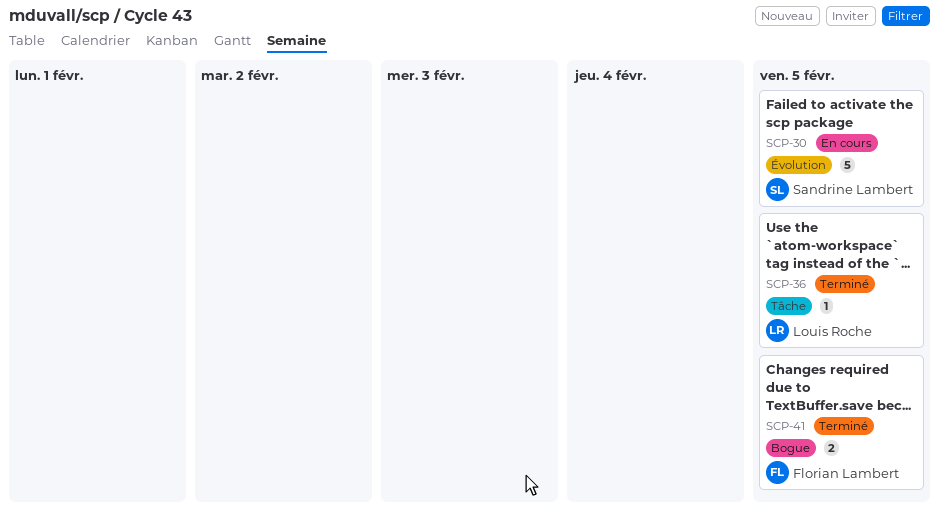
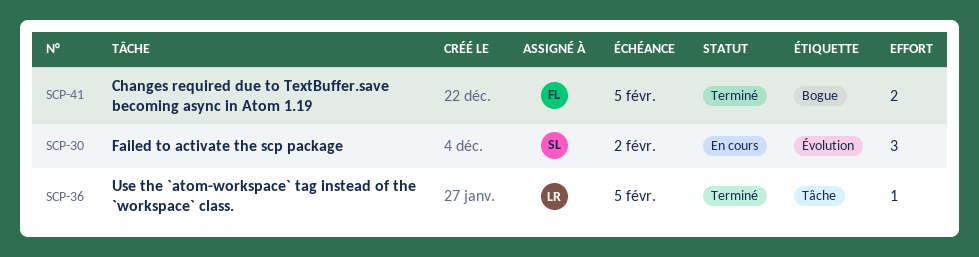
SCP-30, estimate: 5 -> 3
SCP-30, due: Feb 5 -> Feb 2

